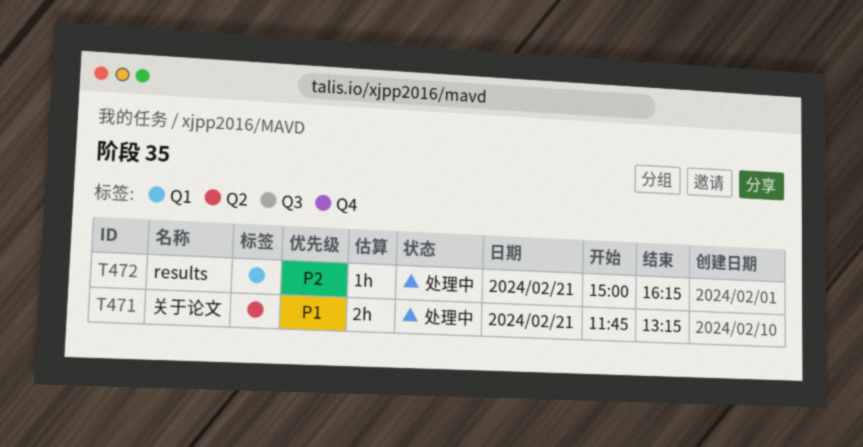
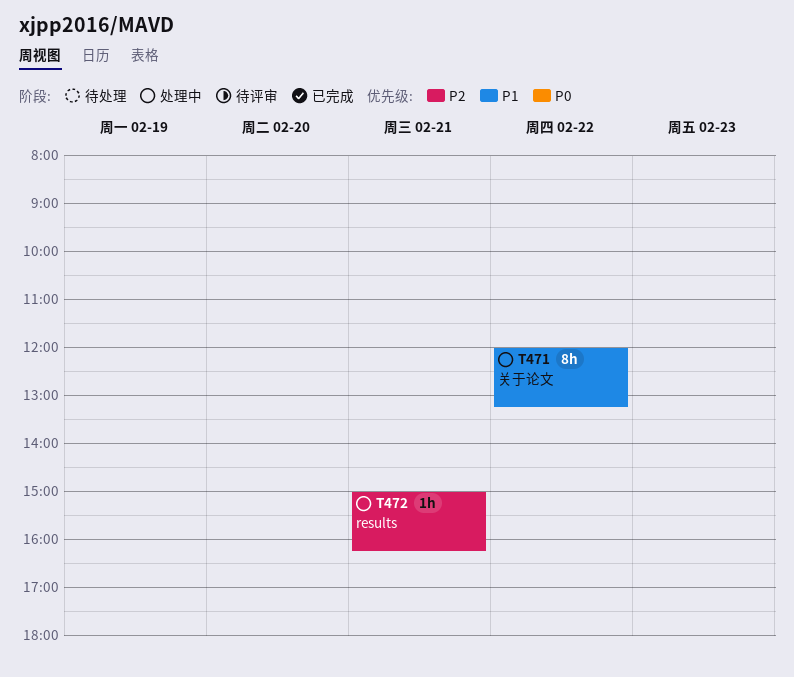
T471, estimate: 2h -> 8h
T471, day: Feb 21 -> Feb 22
T471, begins: 11:45 -> 12:00

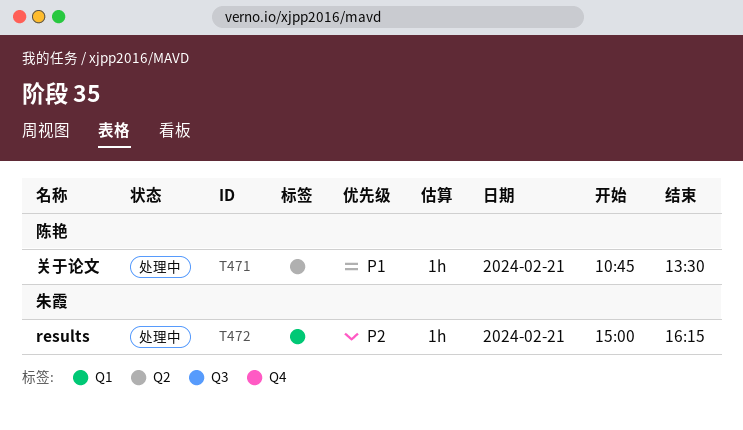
T471, estimate: 8h -> 1h
T471, day: Feb 22 -> Feb 21
T471, begins: 12:00 -> 10:45
T471, ends: 13:15 -> 13:30

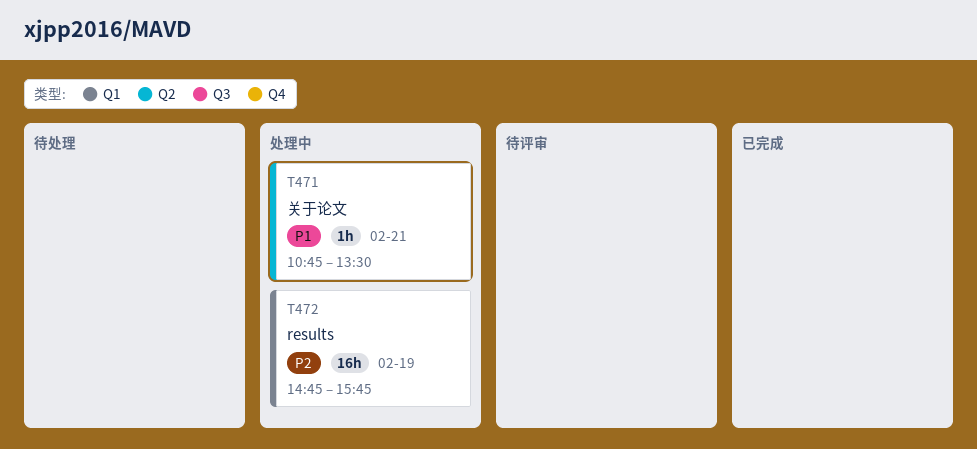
T472, estimate: 1h -> 16h
T472, day: Feb 21 -> Feb 19
T472, begins: 15:00 -> 14:45
T472, ends: 16:15 -> 15:45

